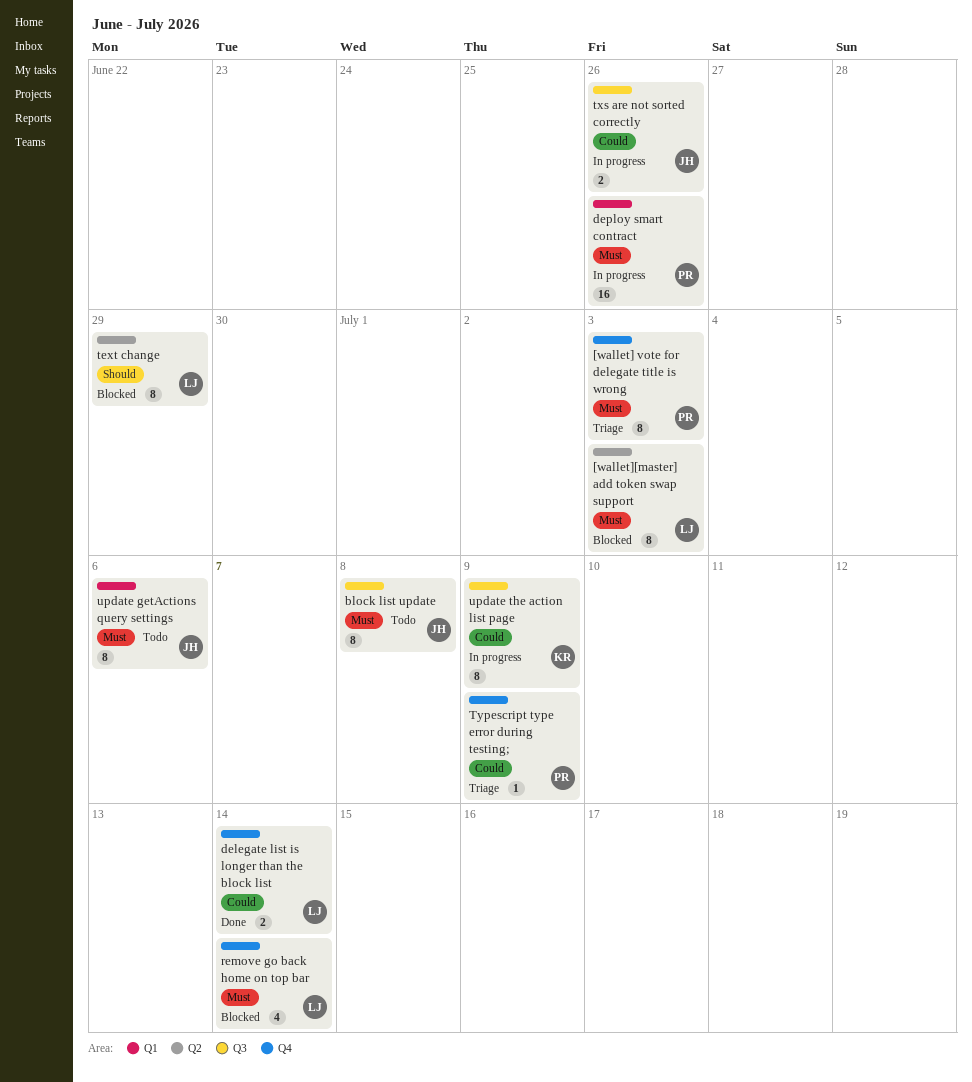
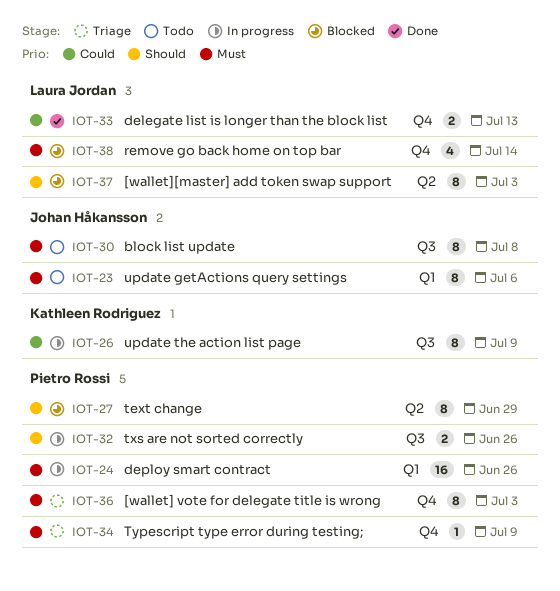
[wallet][master] add token swap support, priority: Must -> Should
delegate list is longer than the block list, due: Jul 14 -> Jul 13
text change, owner: Laura Jordan -> Pietro Rossi
txs are not sorted correctly, owner: Johan Håkansson -> Pietro Rossi
txs are not sorted correctly, priority: Could -> Should
Typescript type error during testing;, priority: Could -> Must

